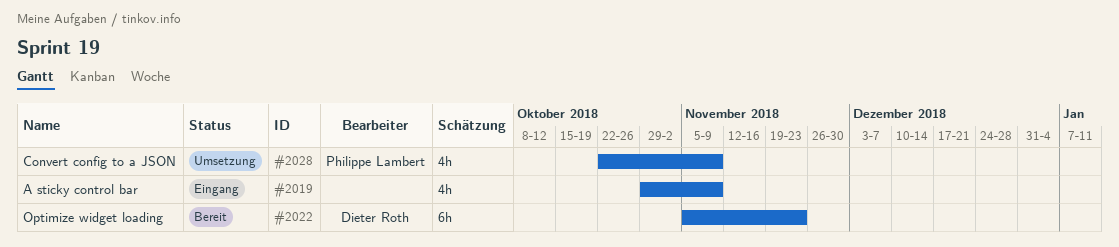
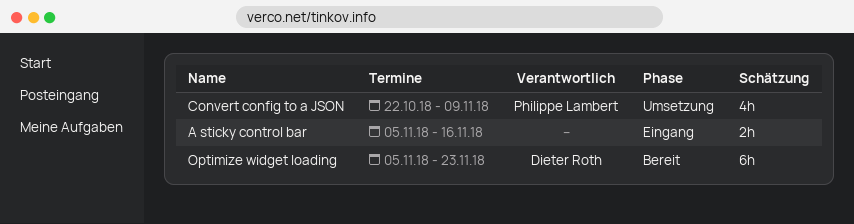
A sticky control bar, estimate: 4h -> 2h
A sticky control bar, start: Oct 29 -> Nov 5
A sticky control bar, due: Nov 9 -> Nov 16

